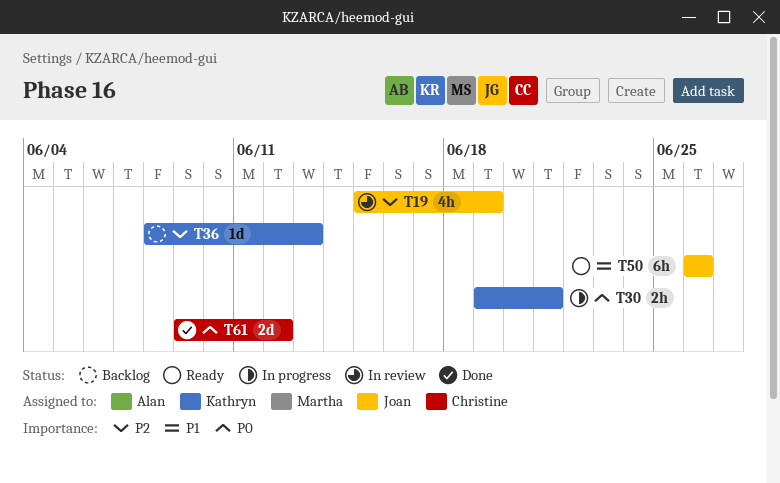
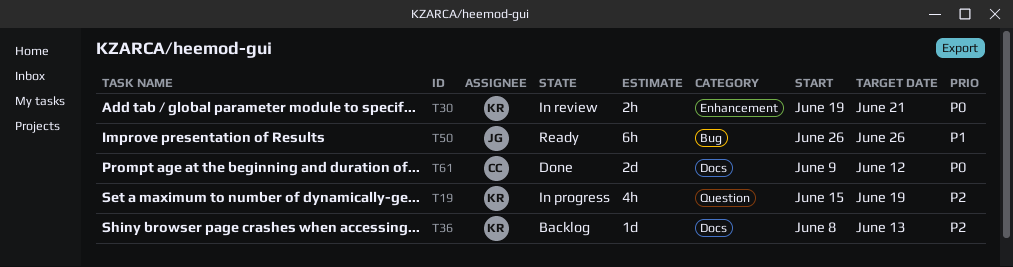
T19, status: In review -> In progress
T19, owner: Joan -> Kathryn
T30, status: In progress -> In review

